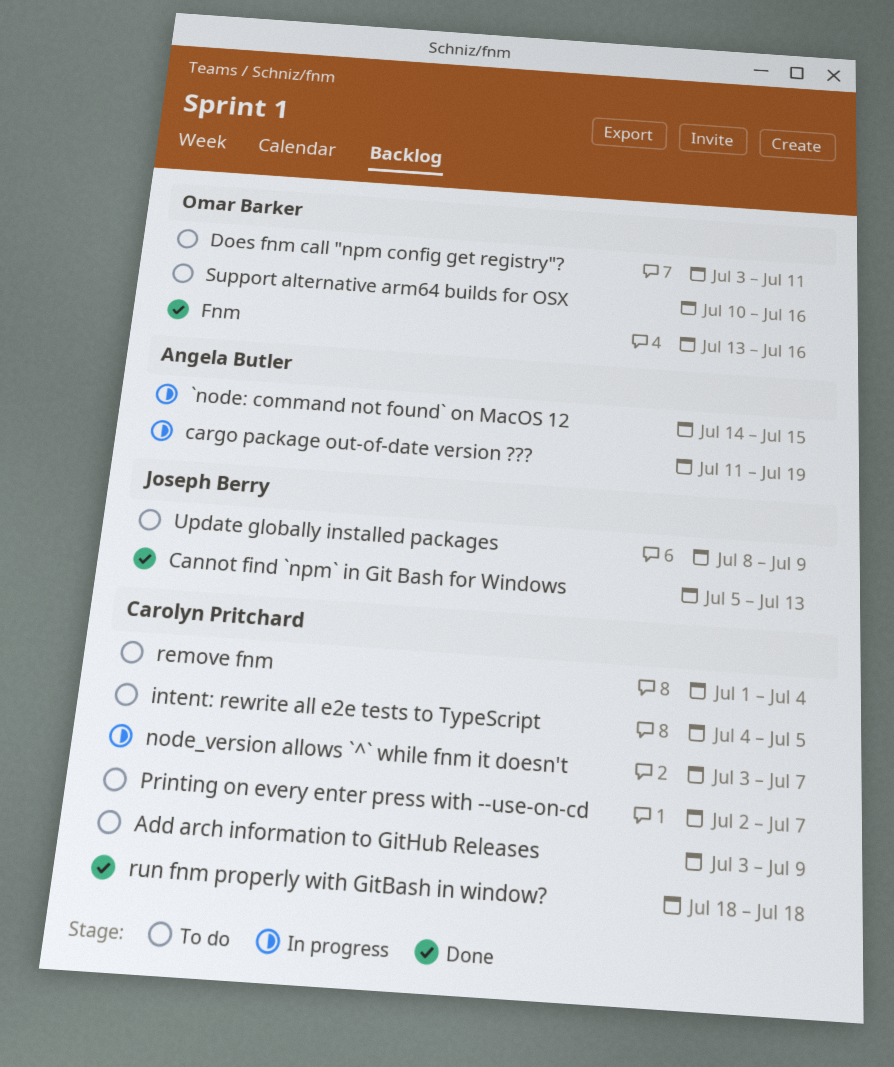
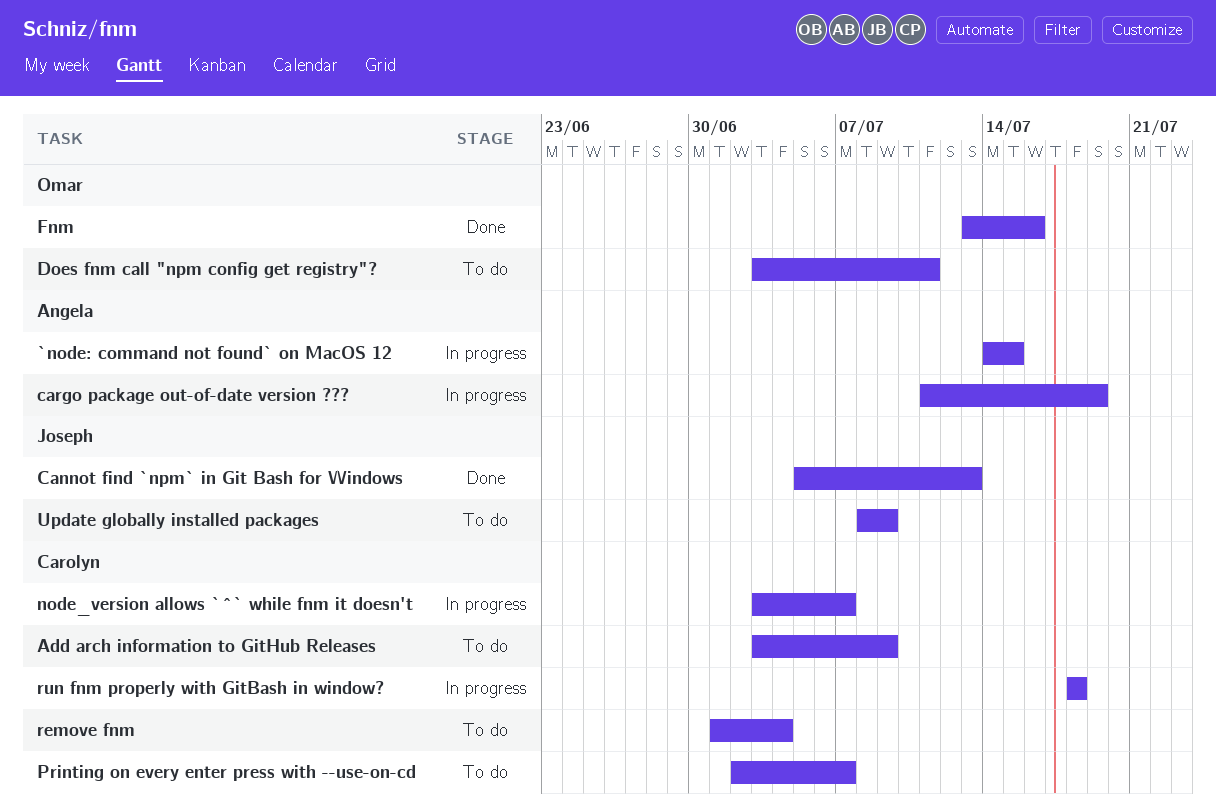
intent: rewrite all e2e tests to TypeScript: present -> none
run fnm properly with GitBash in window?, status: Done -> In progress
Support alternative arm64 builds for OSX: present -> none

